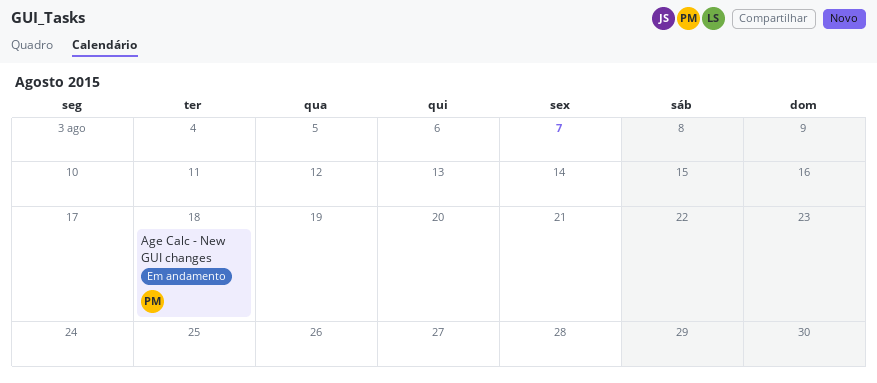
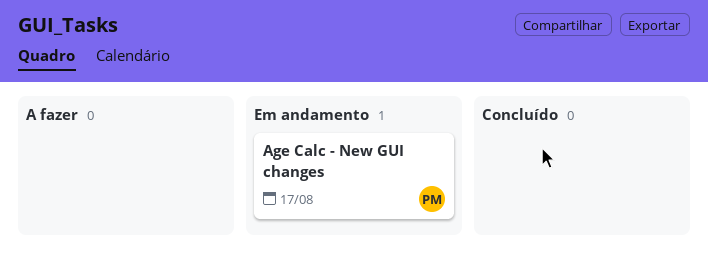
Age Calc - New GUI changes, due: Aug 18 -> Aug 17

